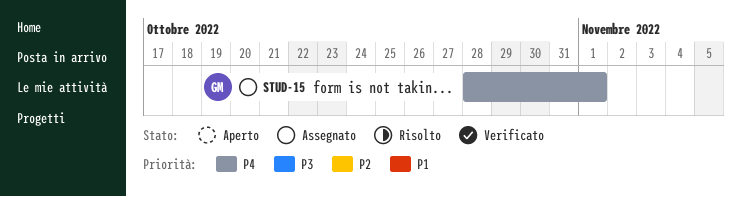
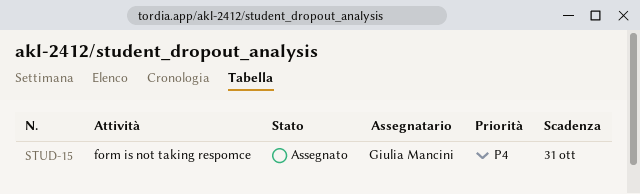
STUD-15, due: Nov 1 -> Oct 31

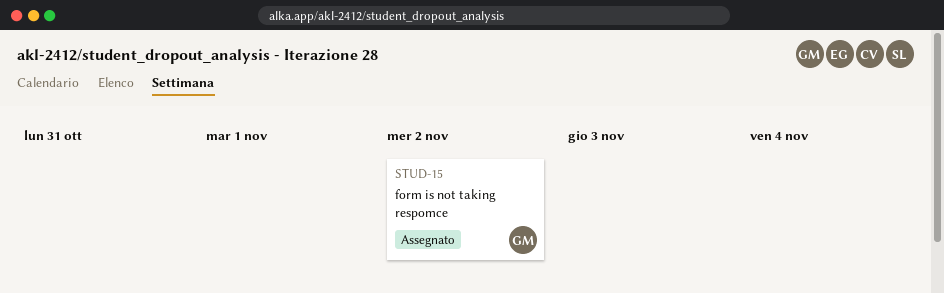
STUD-15, due: Oct 31 -> Nov 2

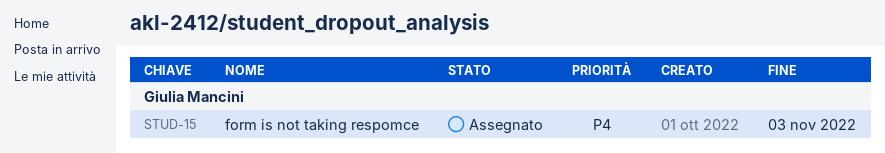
STUD-15, due: Nov 2 -> Nov 3

